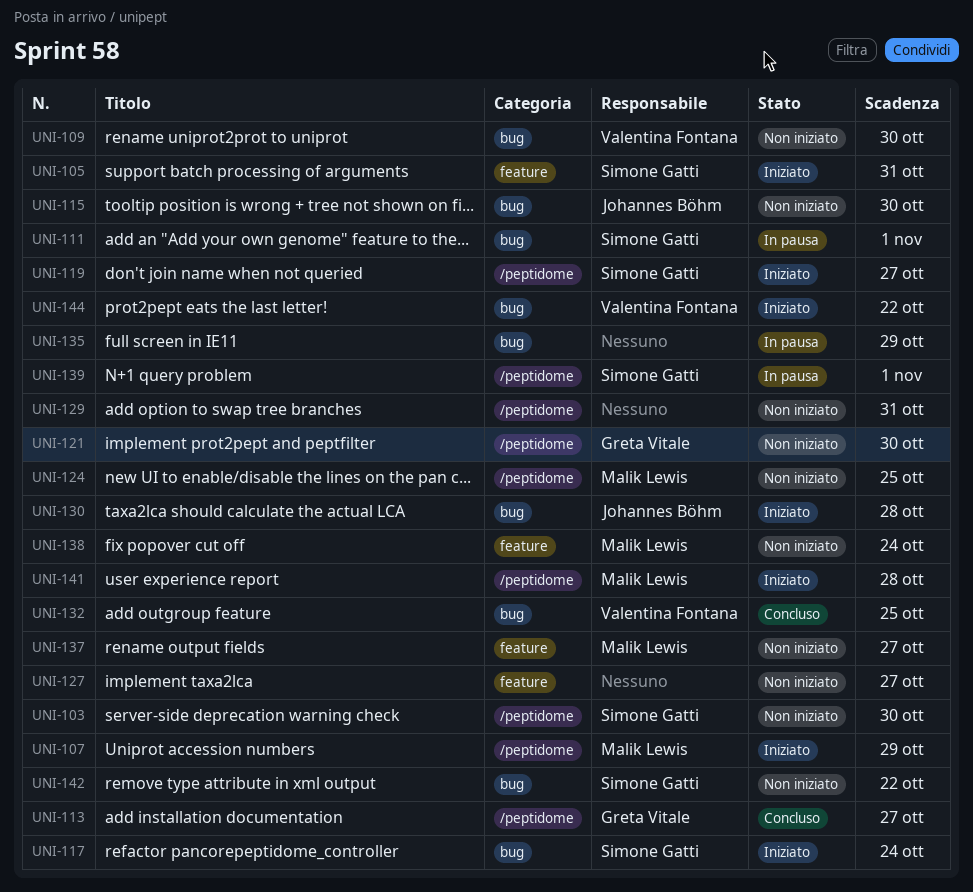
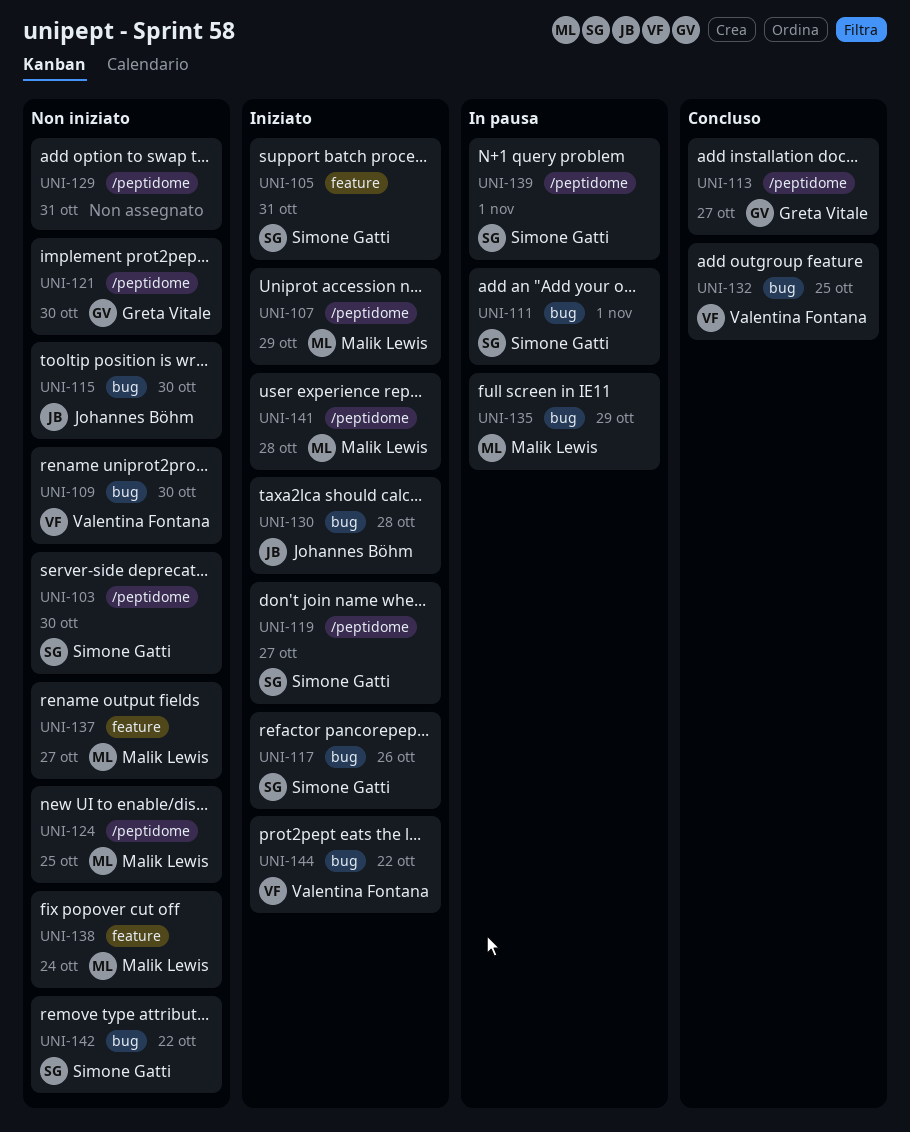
UNI-117, due: Oct 24 -> Oct 26
UNI-127: present -> none
UNI-135, owner: none -> Malik Lewis

